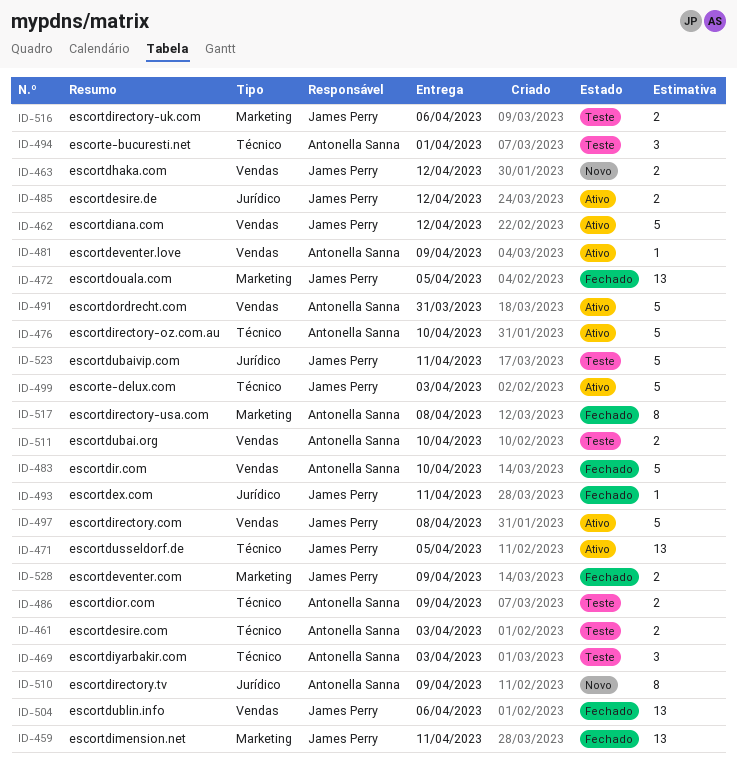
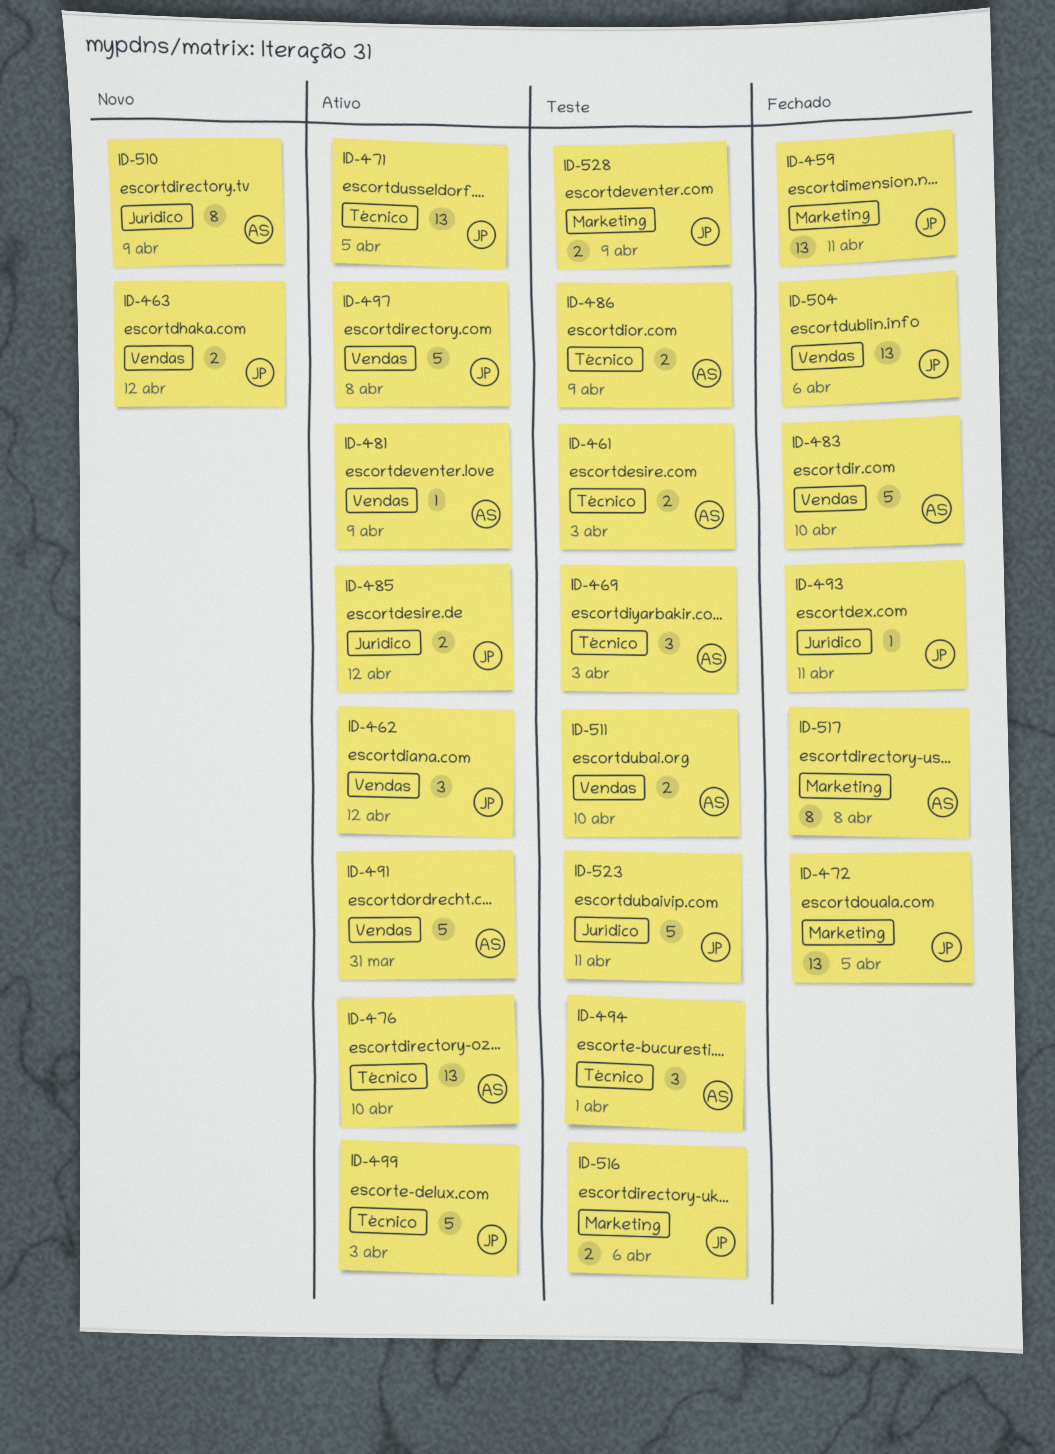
ID-462, estimate: 5 -> 3
ID-476, estimate: 5 -> 13
ID-528, status: Fechado -> Teste

